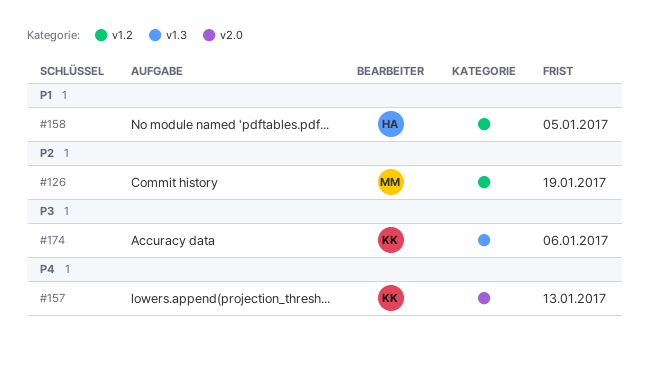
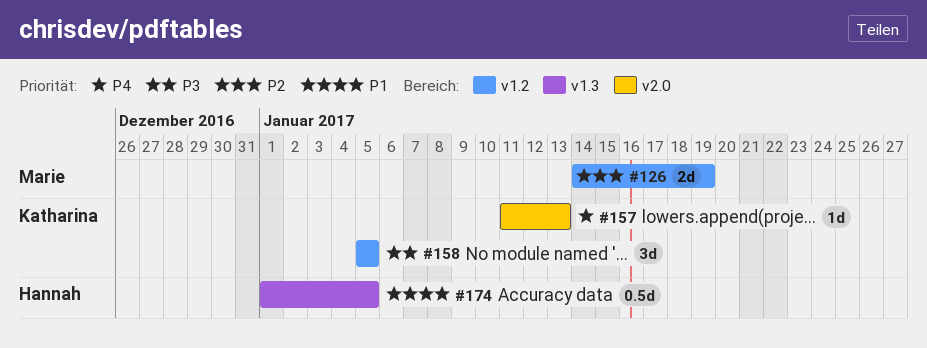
#158, owner: Hannah -> Katharina
#158, priority: P1 -> P3
#174, owner: Katharina -> Hannah
#174, priority: P3 -> P1
#174, due: Jan 6 -> Jan 5

